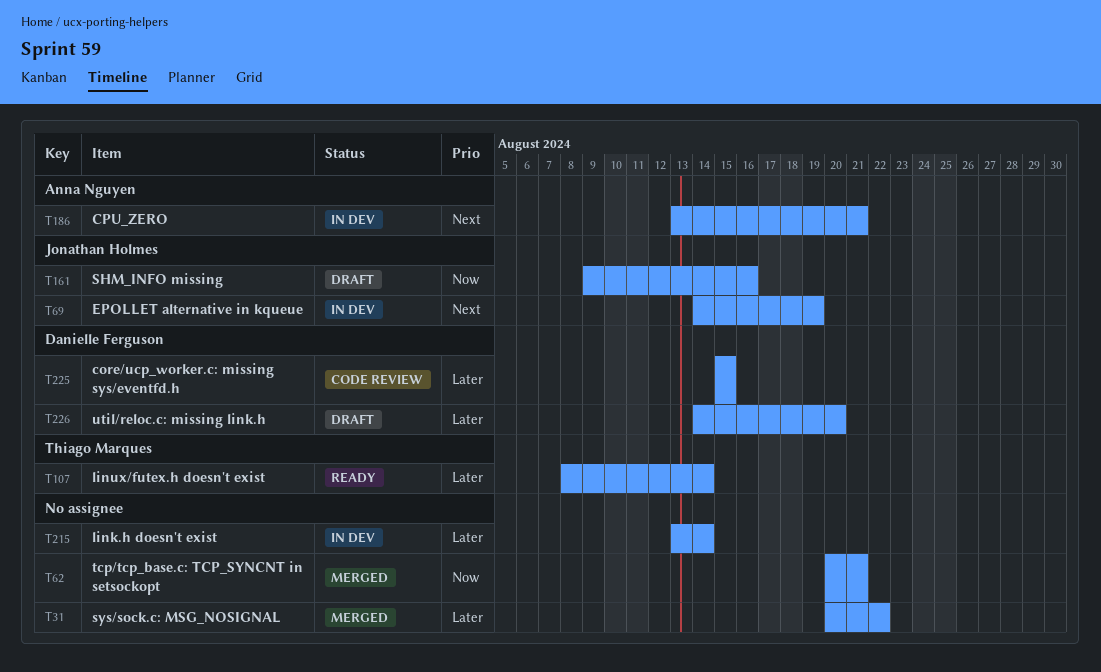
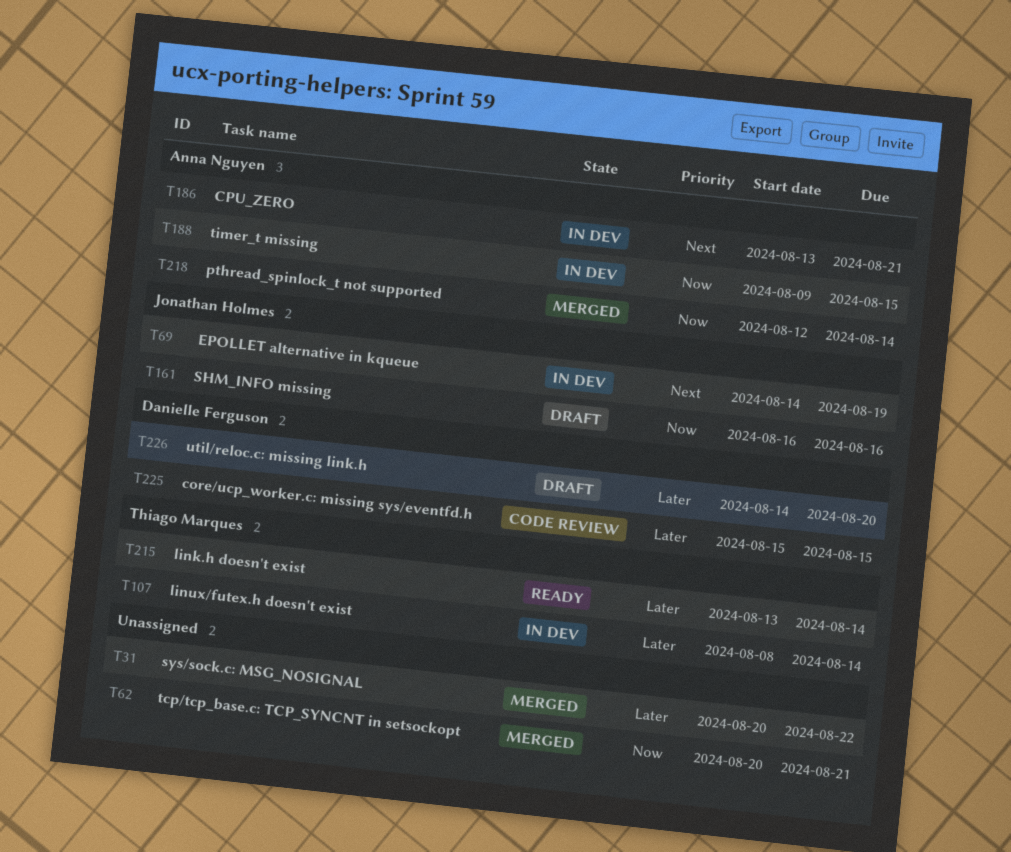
T107, status: Ready -> In dev
T161, start: Aug 9 -> Aug 16
T188: none -> present
T215, status: In dev -> Ready
T215, owner: none -> Thiago Marques
T218: none -> present

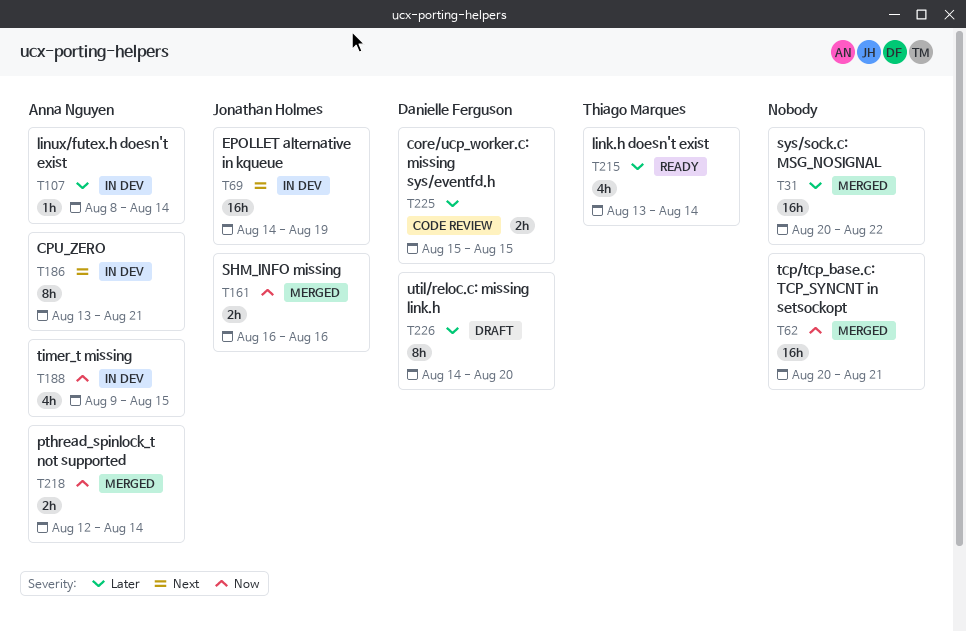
T107, owner: Thiago Marques -> Anna Nguyen
T161, status: Draft -> Merged

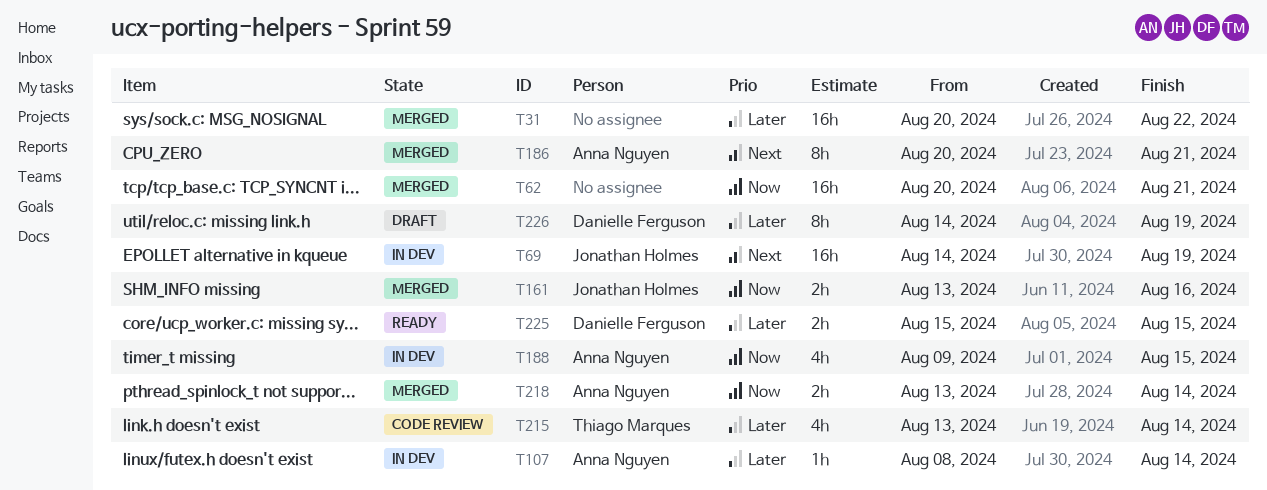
T161, start: Aug 16 -> Aug 13
T186, status: In dev -> Merged
T186, start: Aug 13 -> Aug 20
T215, status: Ready -> Code review
T218, start: Aug 12 -> Aug 13
T225, status: Code review -> Ready
T226, due: Aug 20 -> Aug 19

